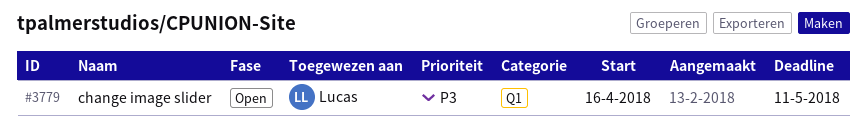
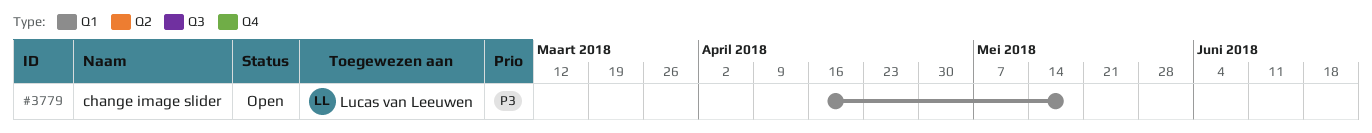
#3779, due: May 11 -> May 18

